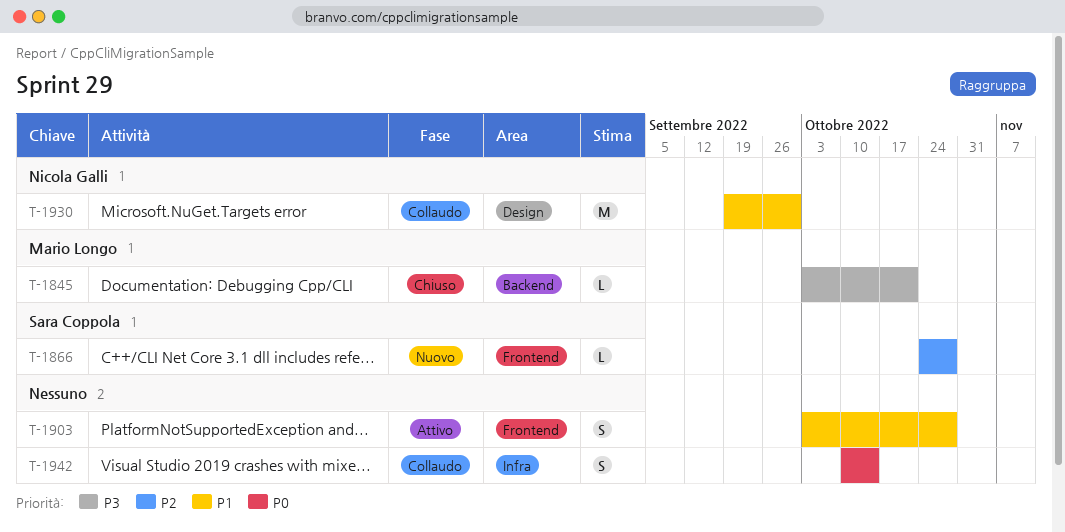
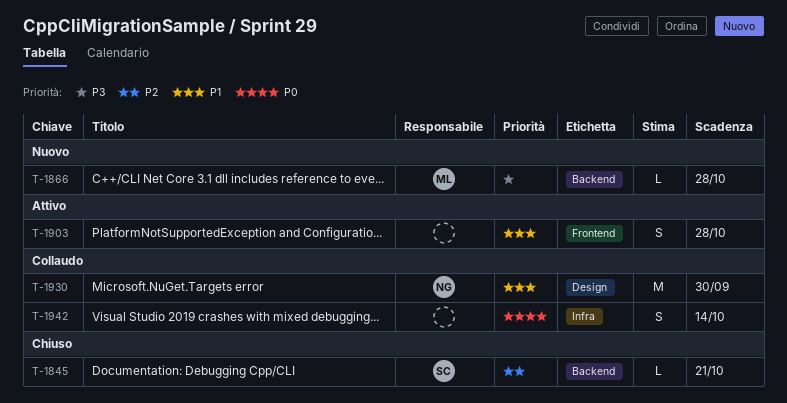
T-1845, owner: Mario Longo -> Sara Coppola
T-1845, priority: P3 -> P2
T-1866, owner: Sara Coppola -> Mario Longo
T-1866, priority: P2 -> P3
T-1866, label: Frontend -> Backend

